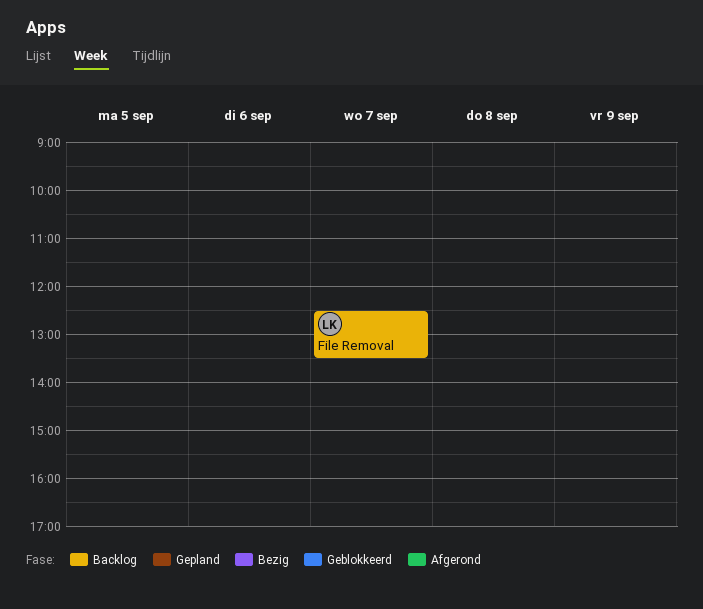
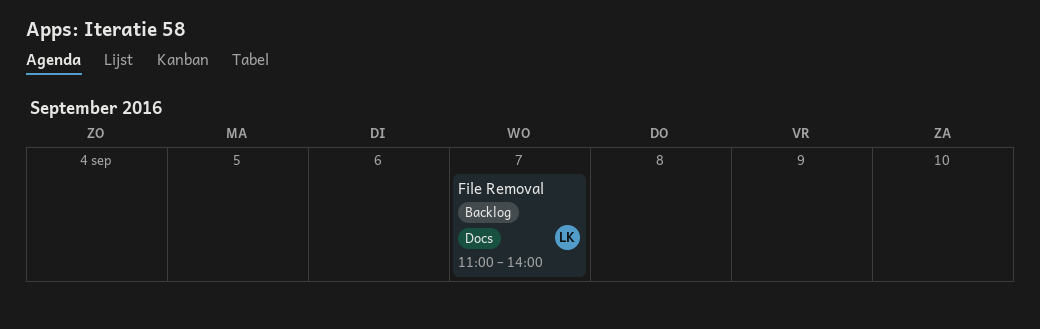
File Removal, begins: 12:30 -> 11:00
File Removal, ends: 13:30 -> 14:00

